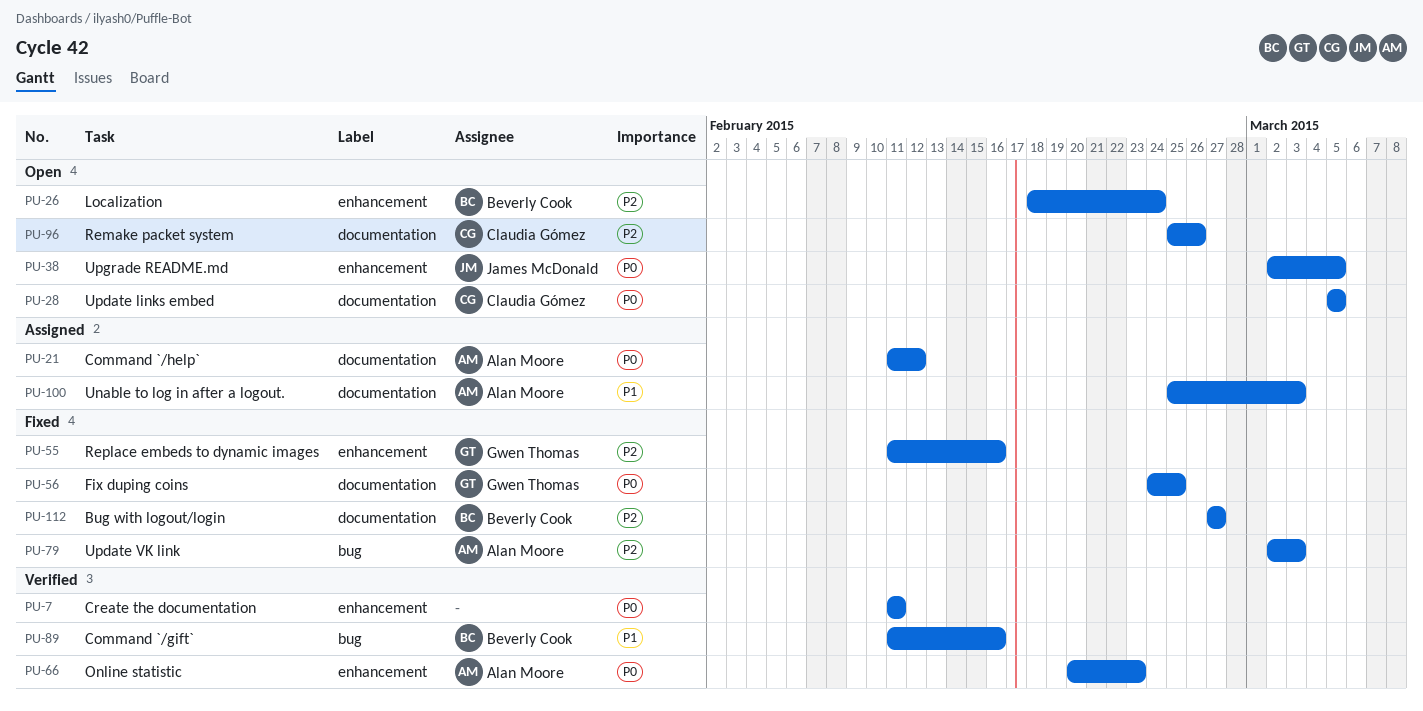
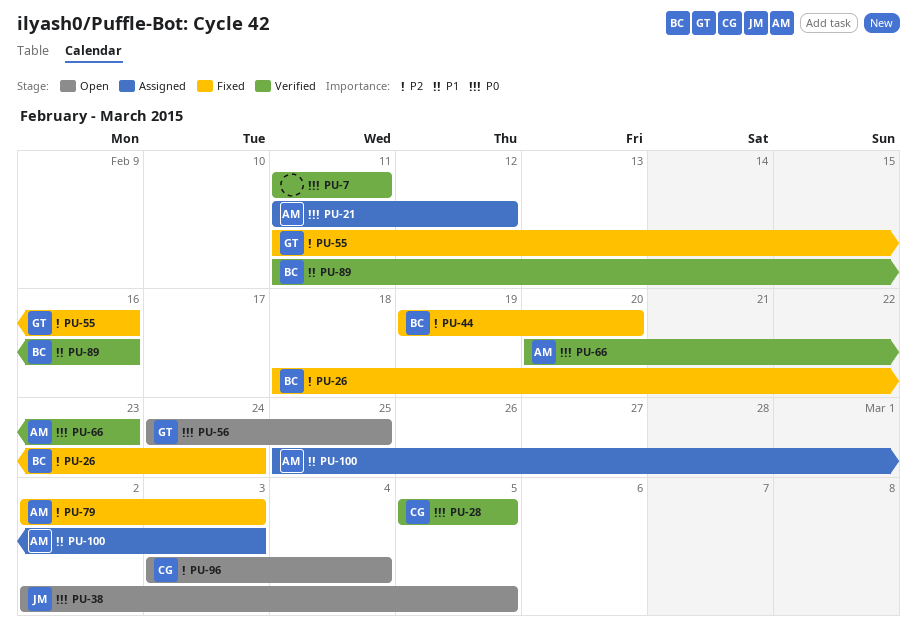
PU-26, status: Open -> Fixed
PU-28, status: Open -> Verified
PU-44: none -> present
PU-56, status: Fixed -> Open
PU-96, start: Feb 25 -> Mar 3
PU-96, due: Feb 26 -> Mar 4
PU-112: present -> none

